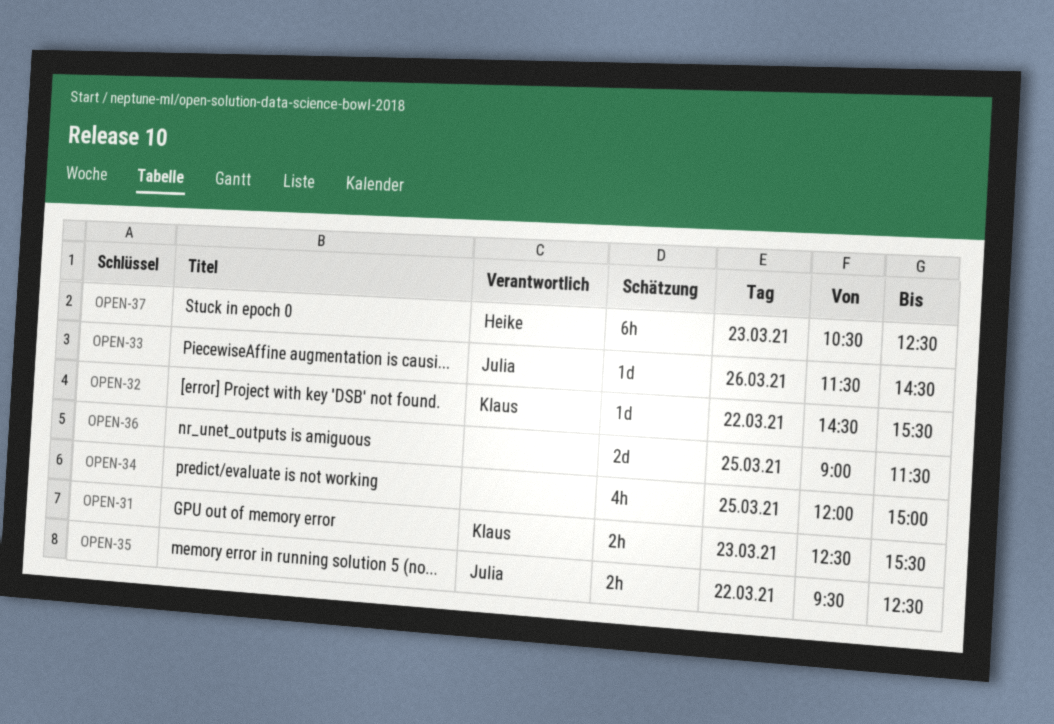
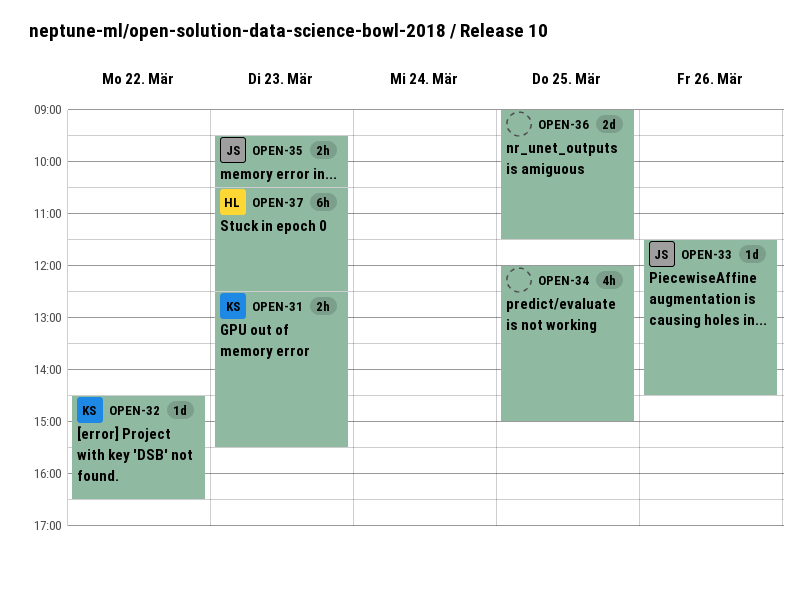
OPEN-32, ends: 15:30 -> 16:30
OPEN-35, day: Mar 22 -> Mar 23
OPEN-35, ends: 12:30 -> 10:30

